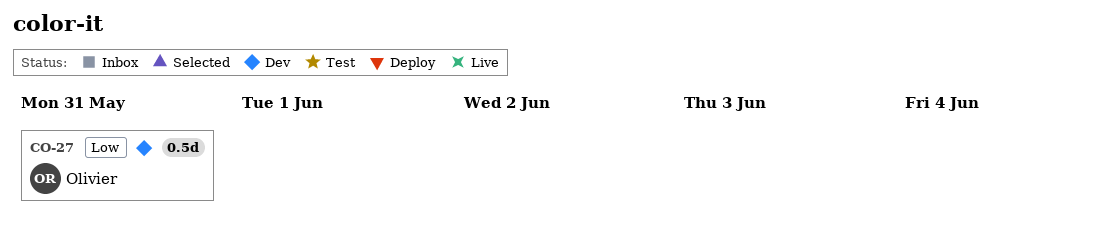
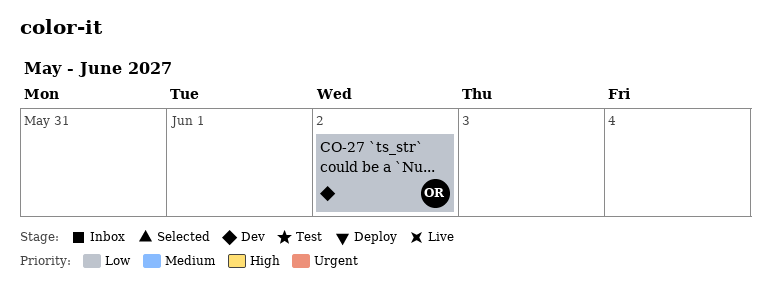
CO-27, due: May 31 -> Jun 2

